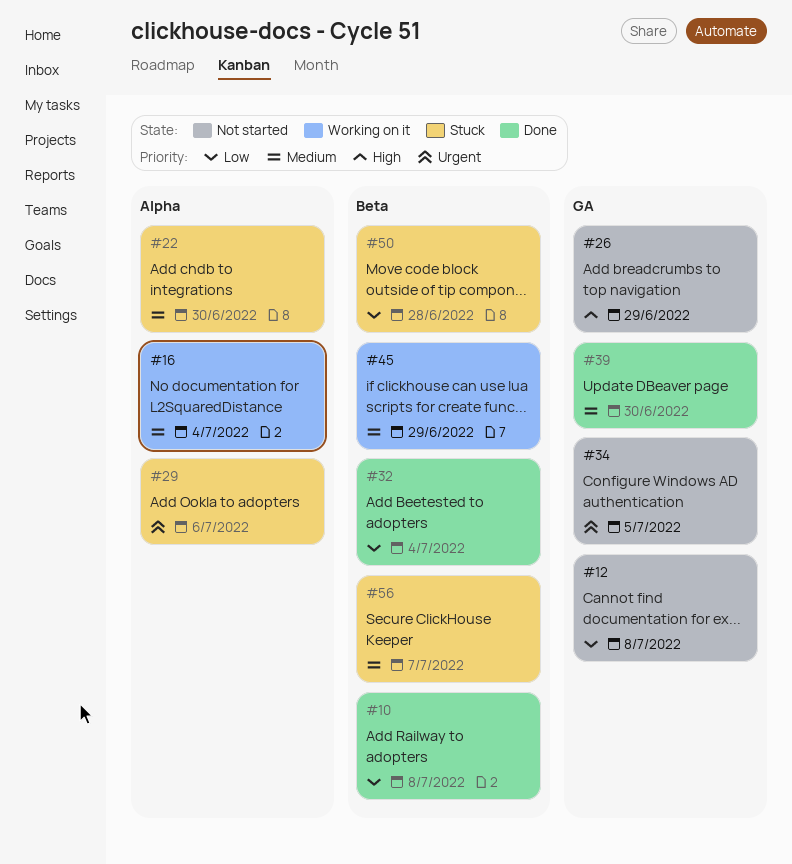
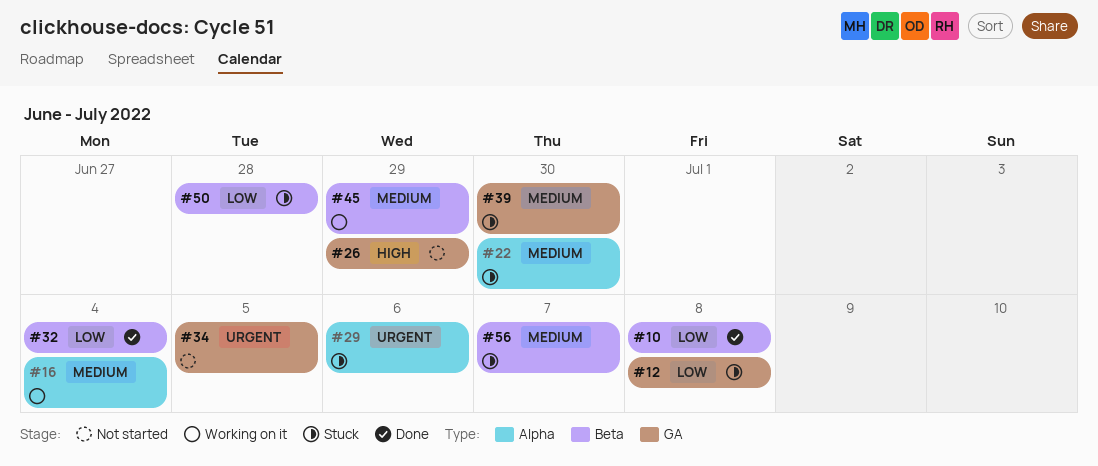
#12, status: Not started -> Stuck
#39, status: Done -> Stuck

